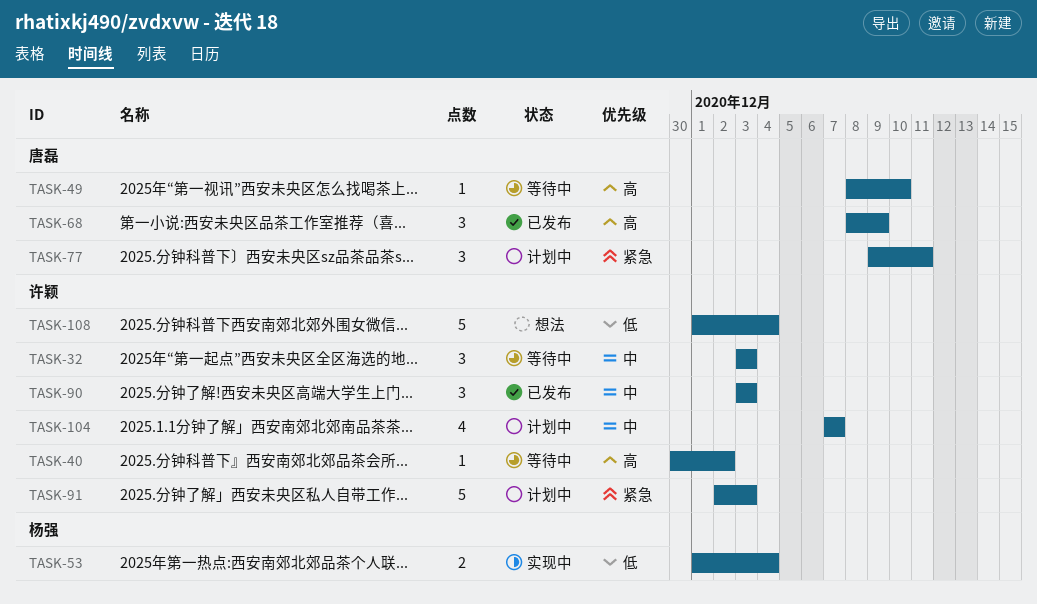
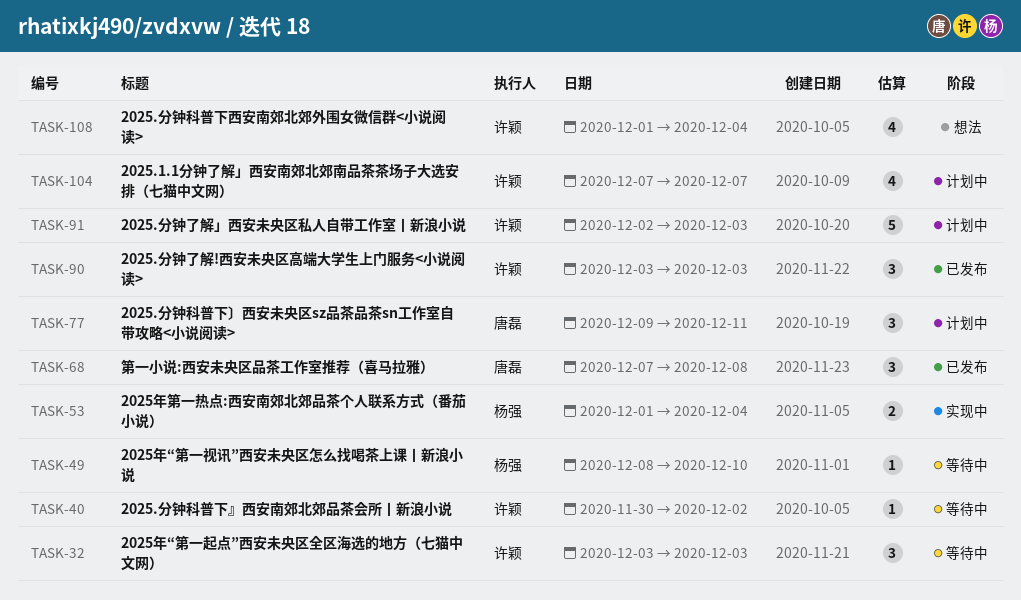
TASK-49, owner: 唐磊 -> 杨强
TASK-68, start: Dec 8 -> Dec 7
TASK-68, due: Dec 9 -> Dec 8
TASK-108, estimate: 5 -> 4

